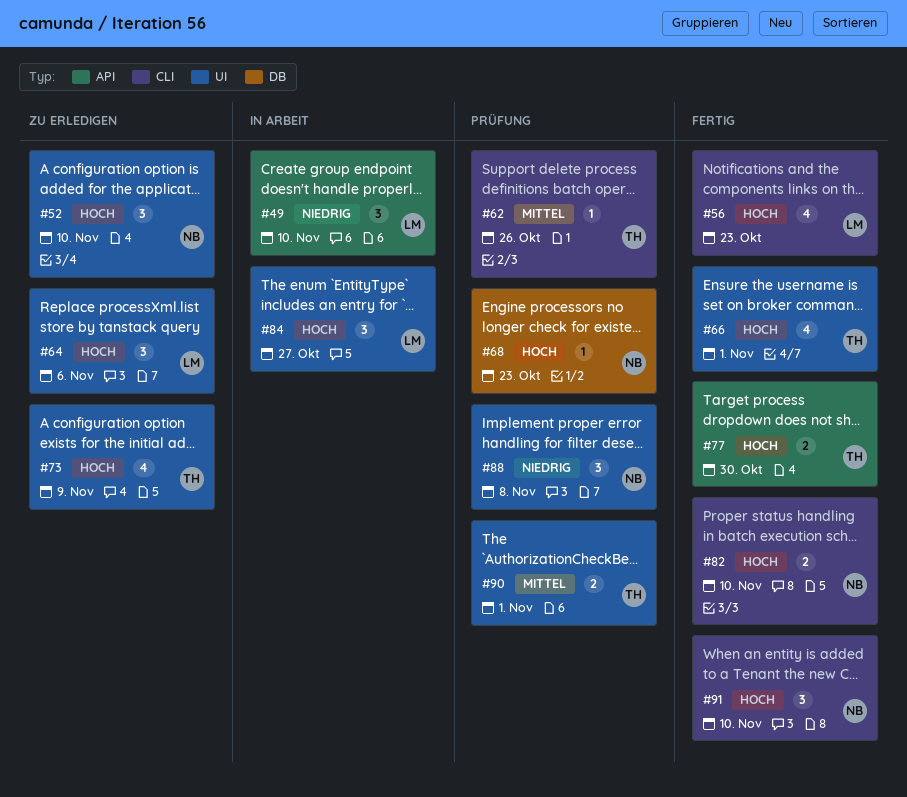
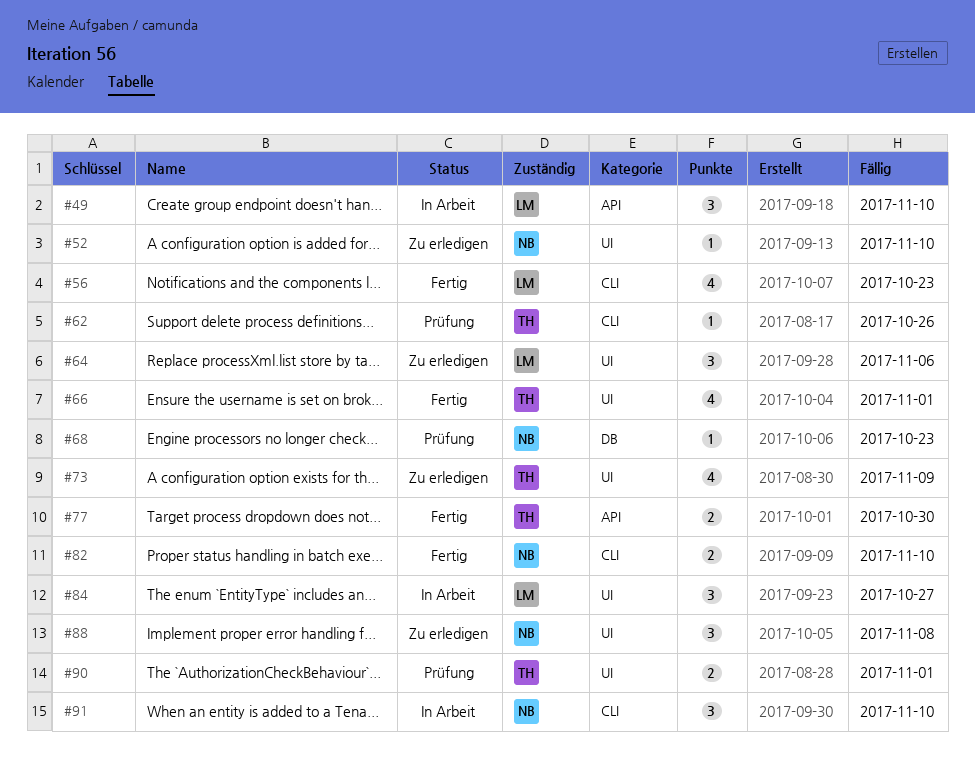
#52, estimate: 3 -> 1
#88, status: Prüfung -> Zu erledigen
#91, status: Fertig -> In Arbeit

